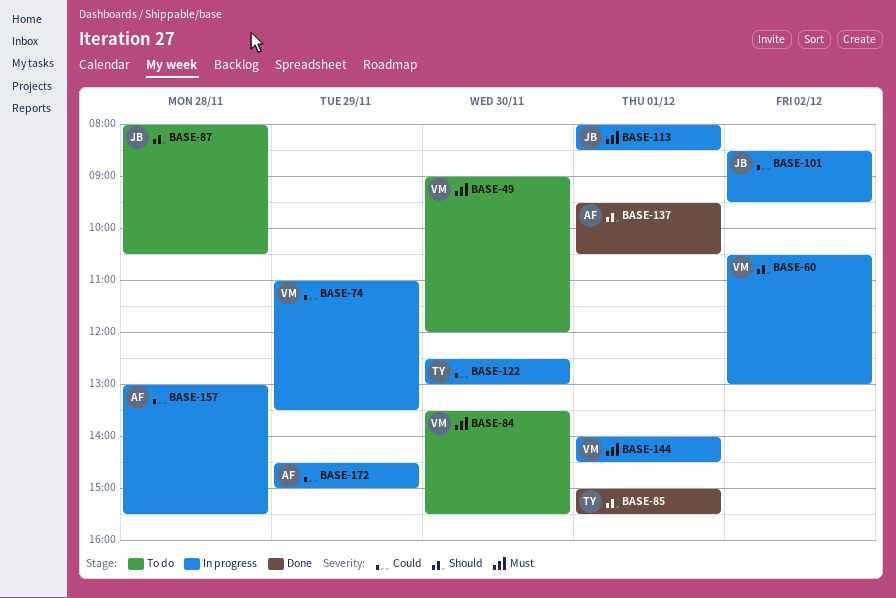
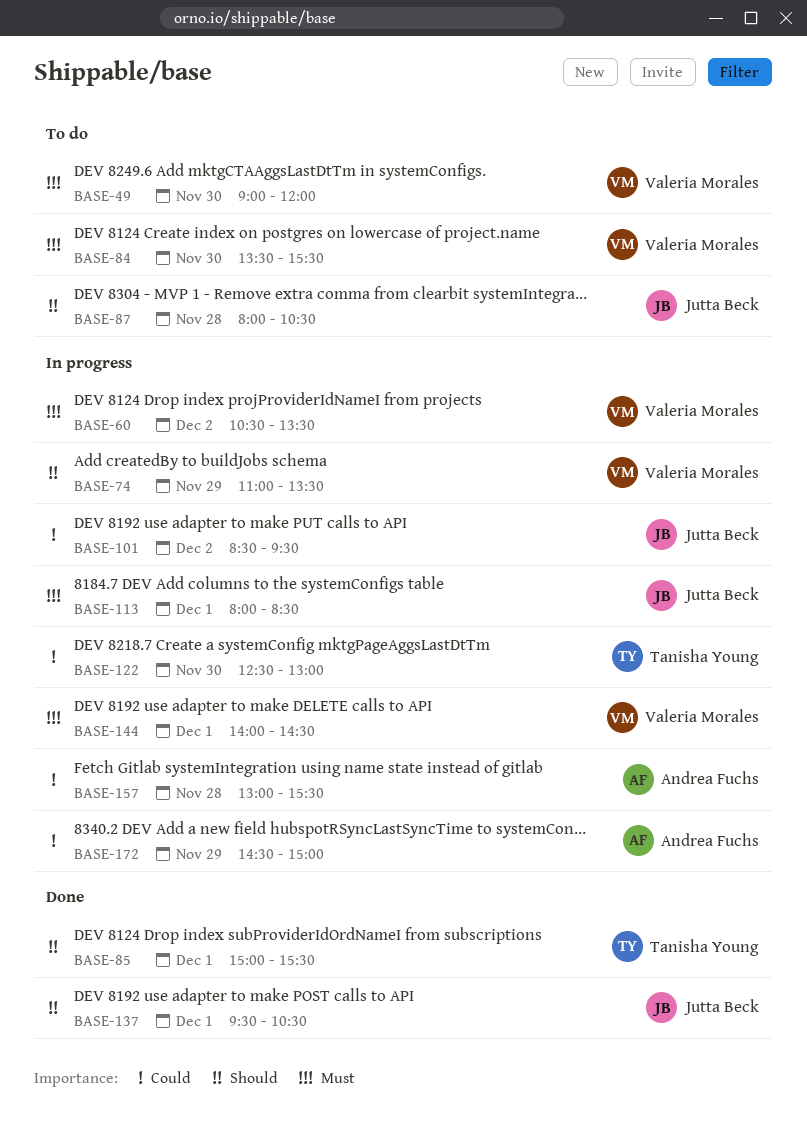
BASE-60, priority: Should -> Must
BASE-60, ends: 13:00 -> 13:30
BASE-74, priority: Could -> Should
BASE-137, owner: Andrea Fuchs -> Jutta Beck

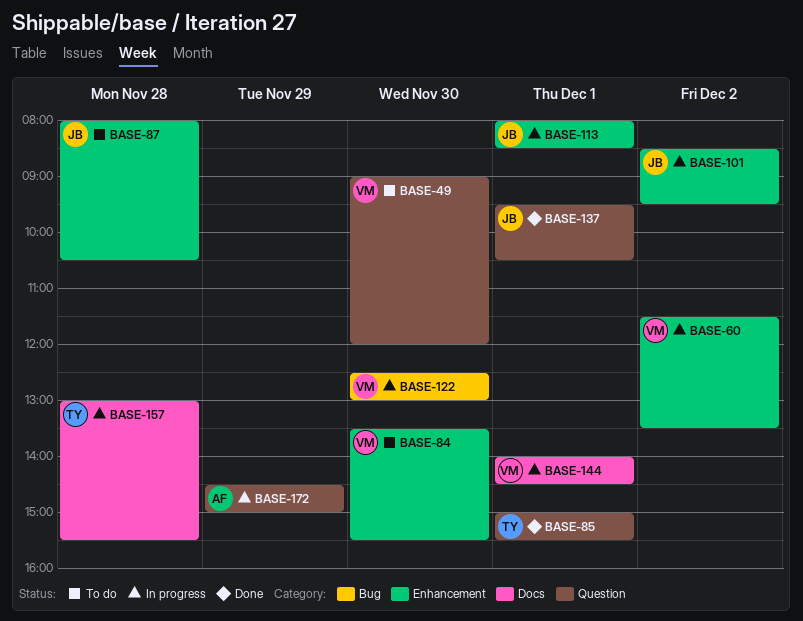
BASE-60, begins: 10:30 -> 11:30
BASE-74: present -> none
BASE-122, owner: Tanisha Young -> Valeria Morales
BASE-157, owner: Andrea Fuchs -> Tanisha Young

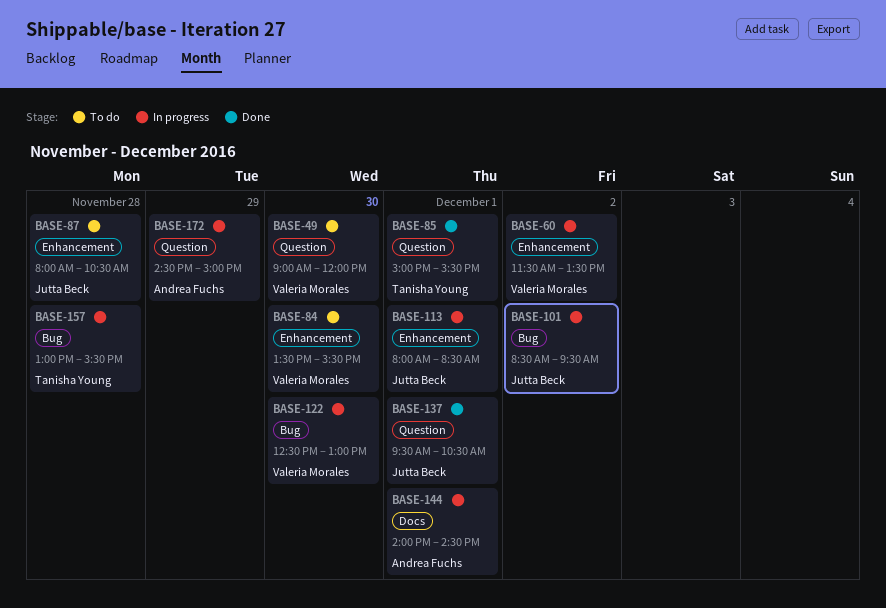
BASE-101, label: Enhancement -> Bug
BASE-144, owner: Valeria Morales -> Andrea Fuchs
BASE-157, label: Docs -> Bug

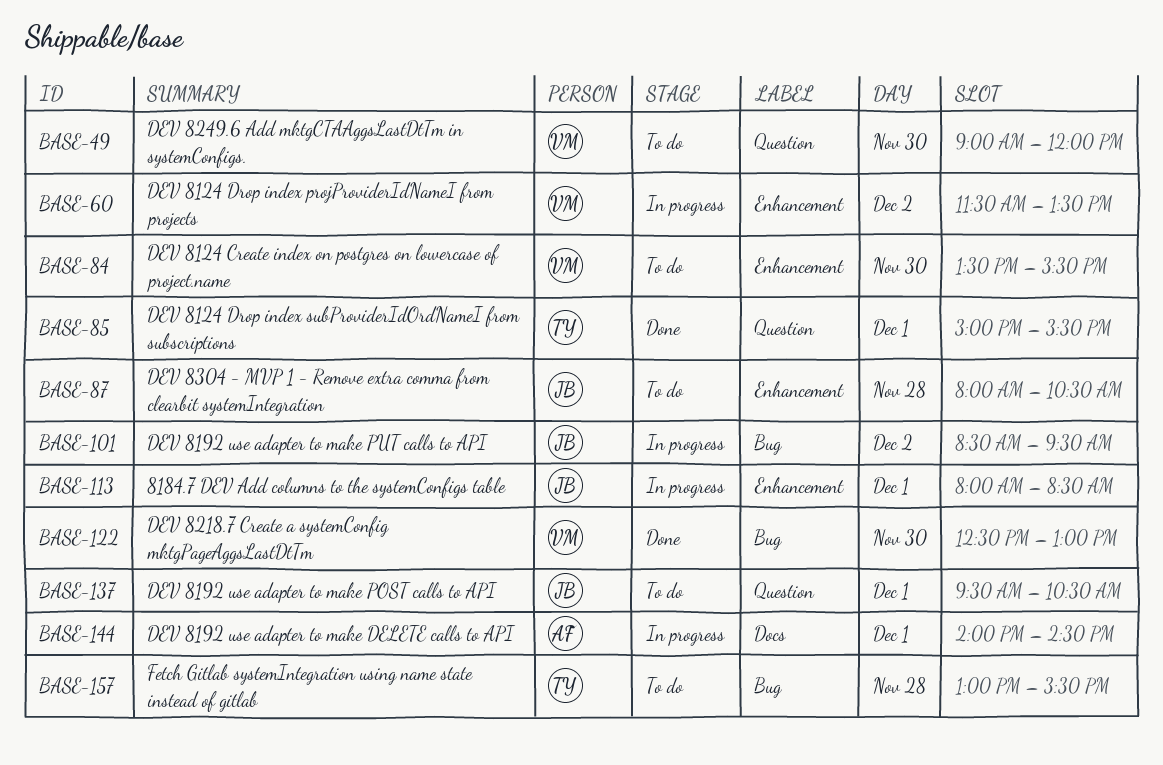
BASE-122, status: In progress -> Done
BASE-137, status: Done -> To do
BASE-157, status: In progress -> To do
BASE-172: present -> none

